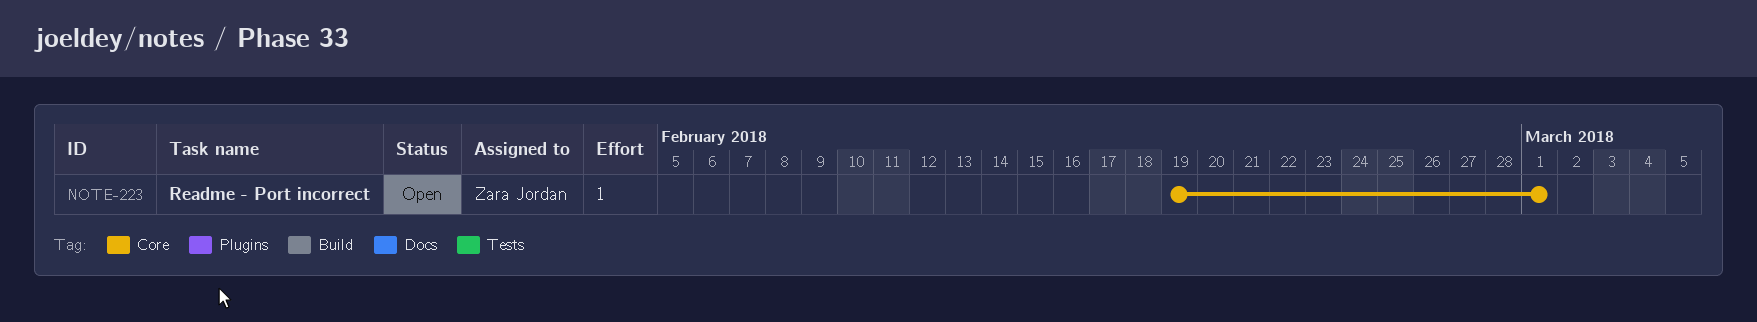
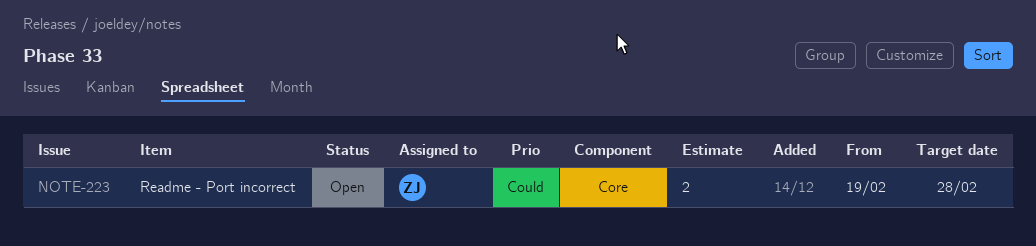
NOTE-223, estimate: 1 -> 2
NOTE-223, due: Mar 1 -> Feb 28

